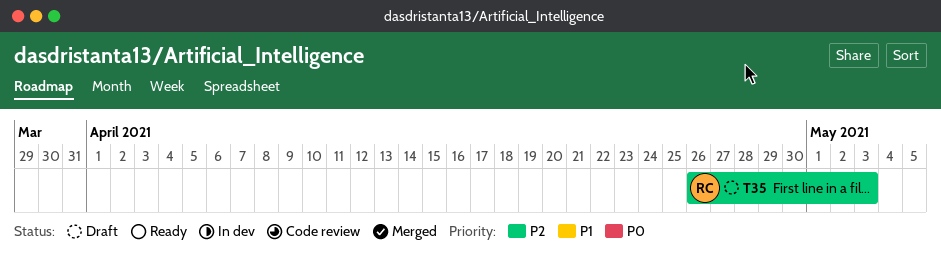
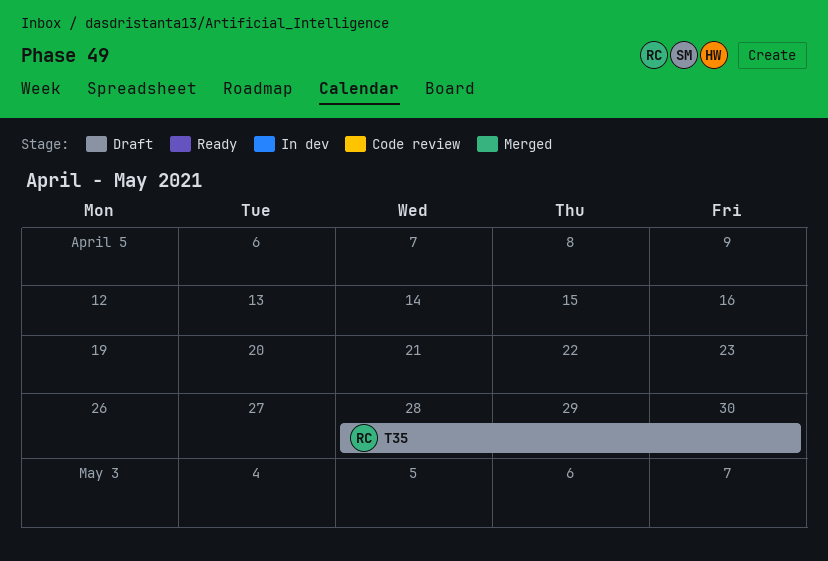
T35, start: Apr 26 -> Apr 28
T35, due: May 3 -> Apr 30

